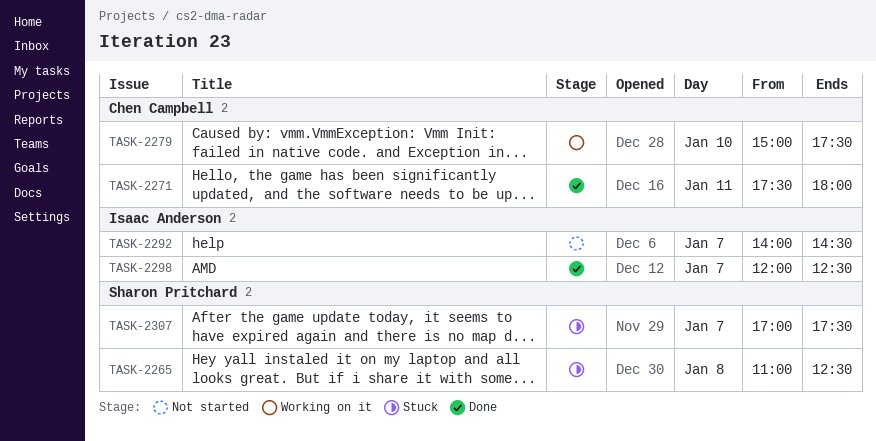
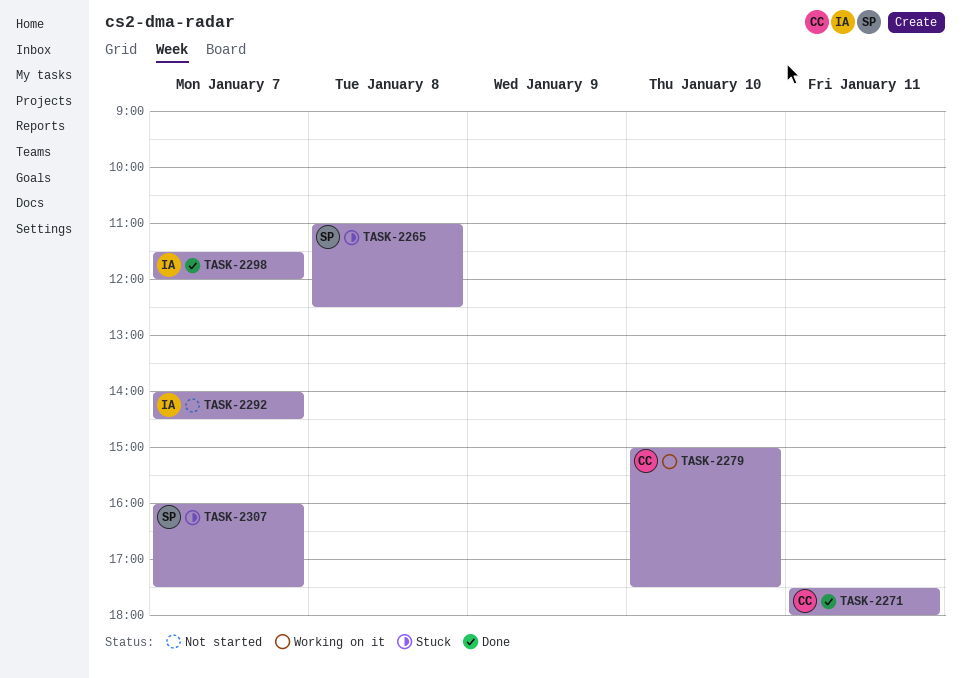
TASK-2298, begins: 12:00 -> 11:30
TASK-2298, ends: 12:30 -> 12:00
TASK-2307, begins: 17:00 -> 16:00

